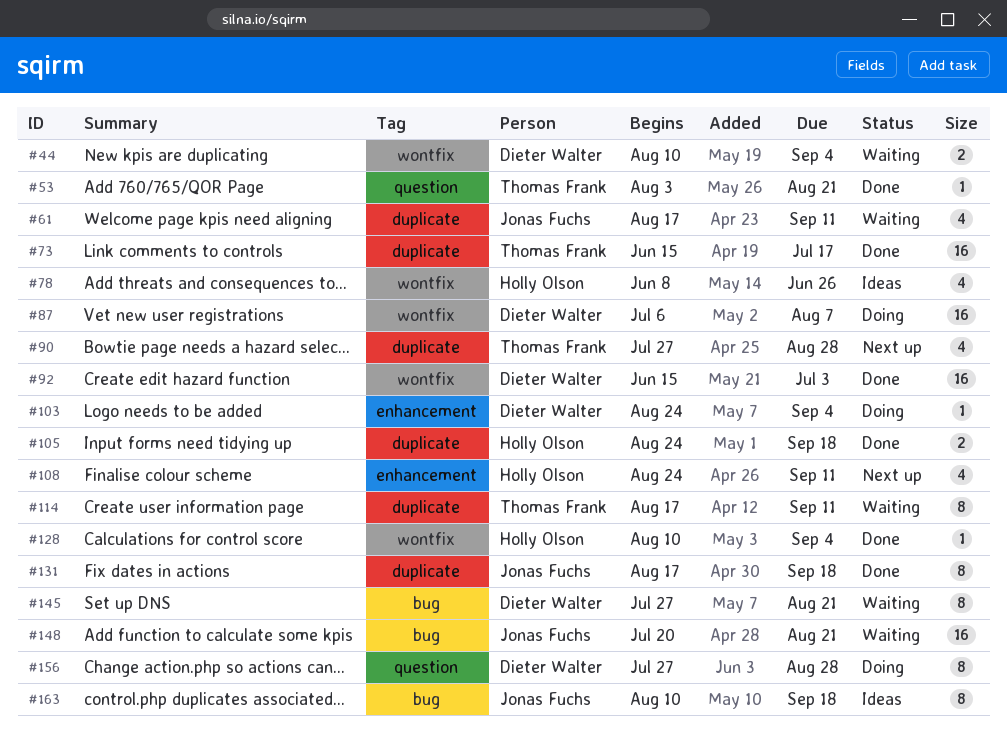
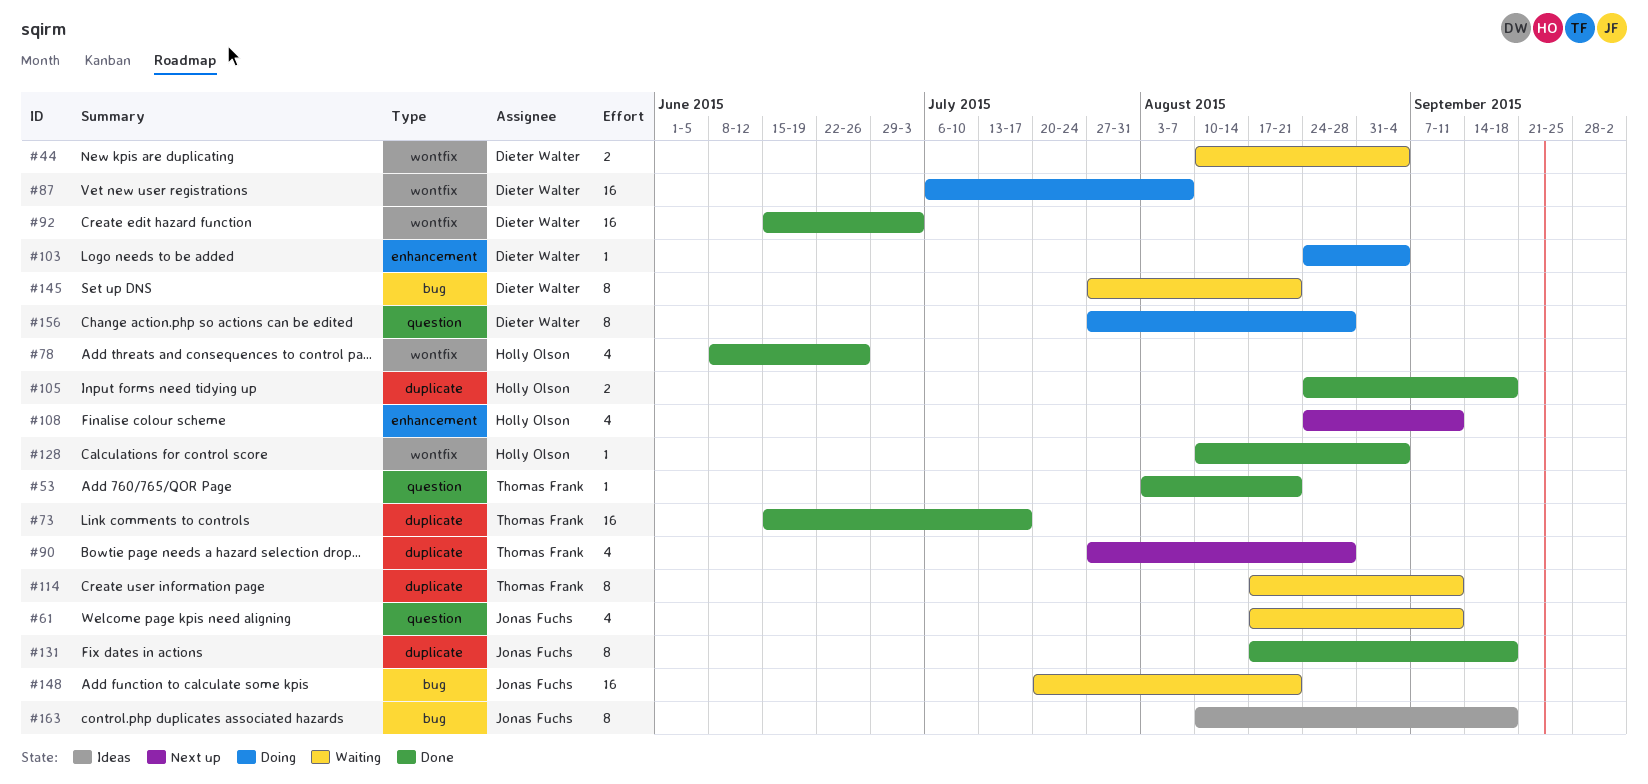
#61, label: duplicate -> question
#78, status: Ideas -> Done

